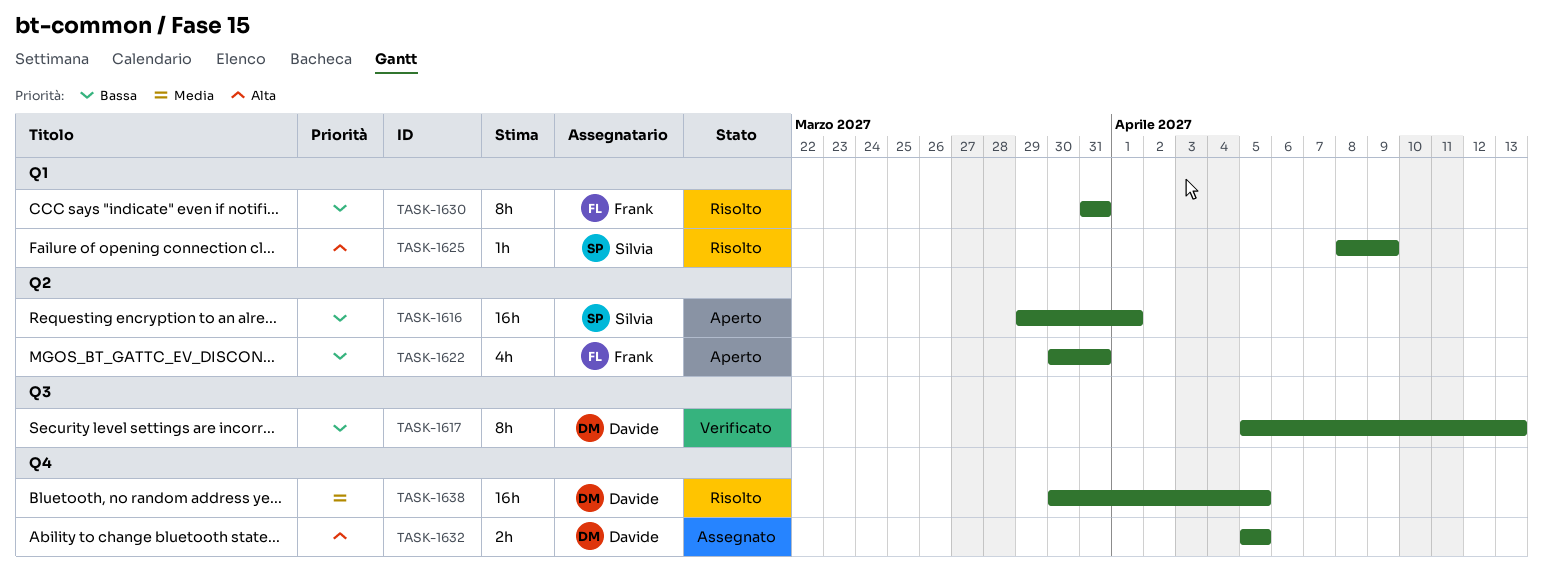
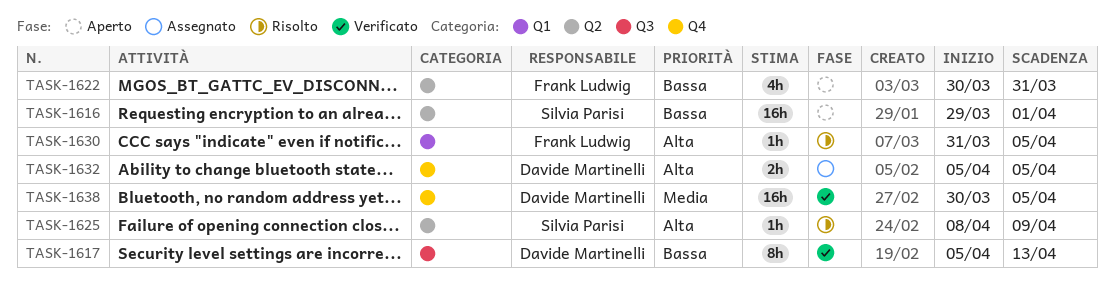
TASK-1625, label: Q1 -> Q2
TASK-1630, priority: Bassa -> Alta
TASK-1630, estimate: 8h -> 1h
TASK-1630, due: Mar 31 -> Apr 5
TASK-1638, status: Risolto -> Verificato

